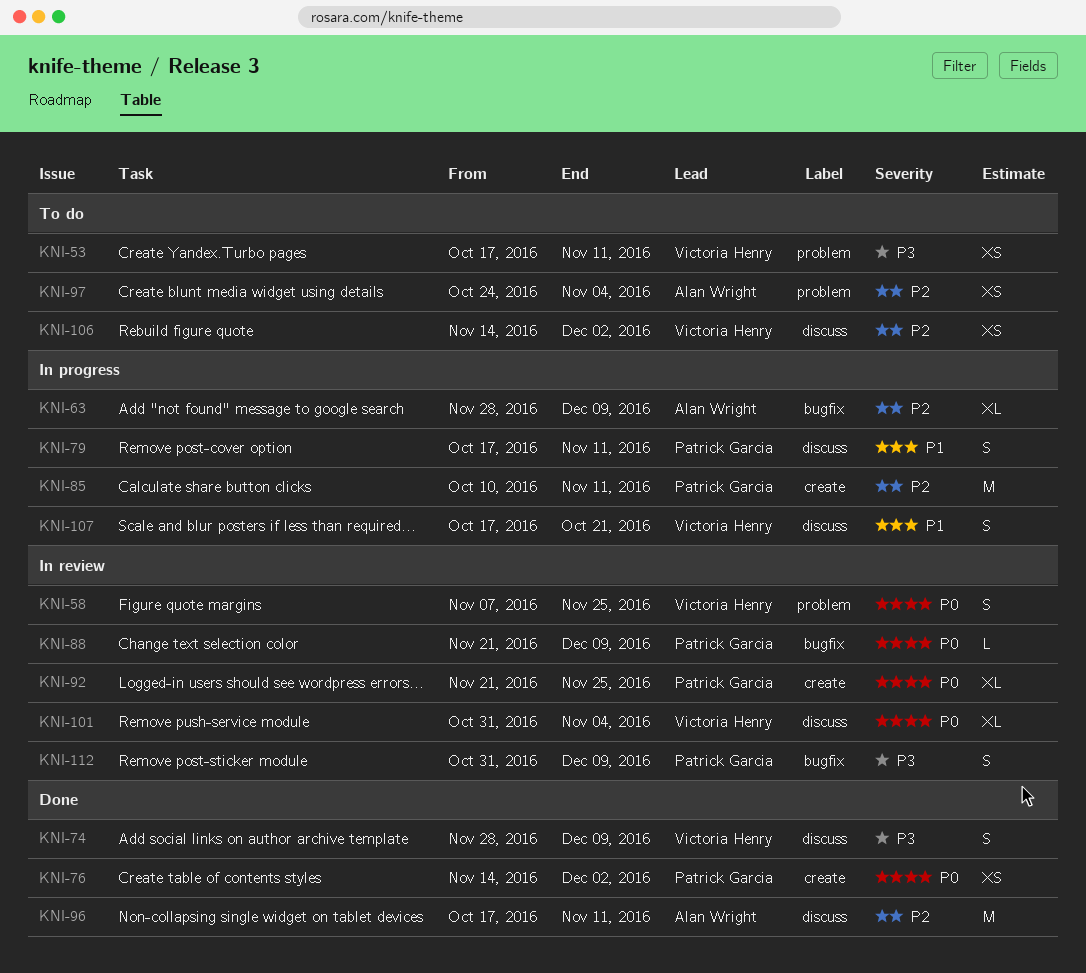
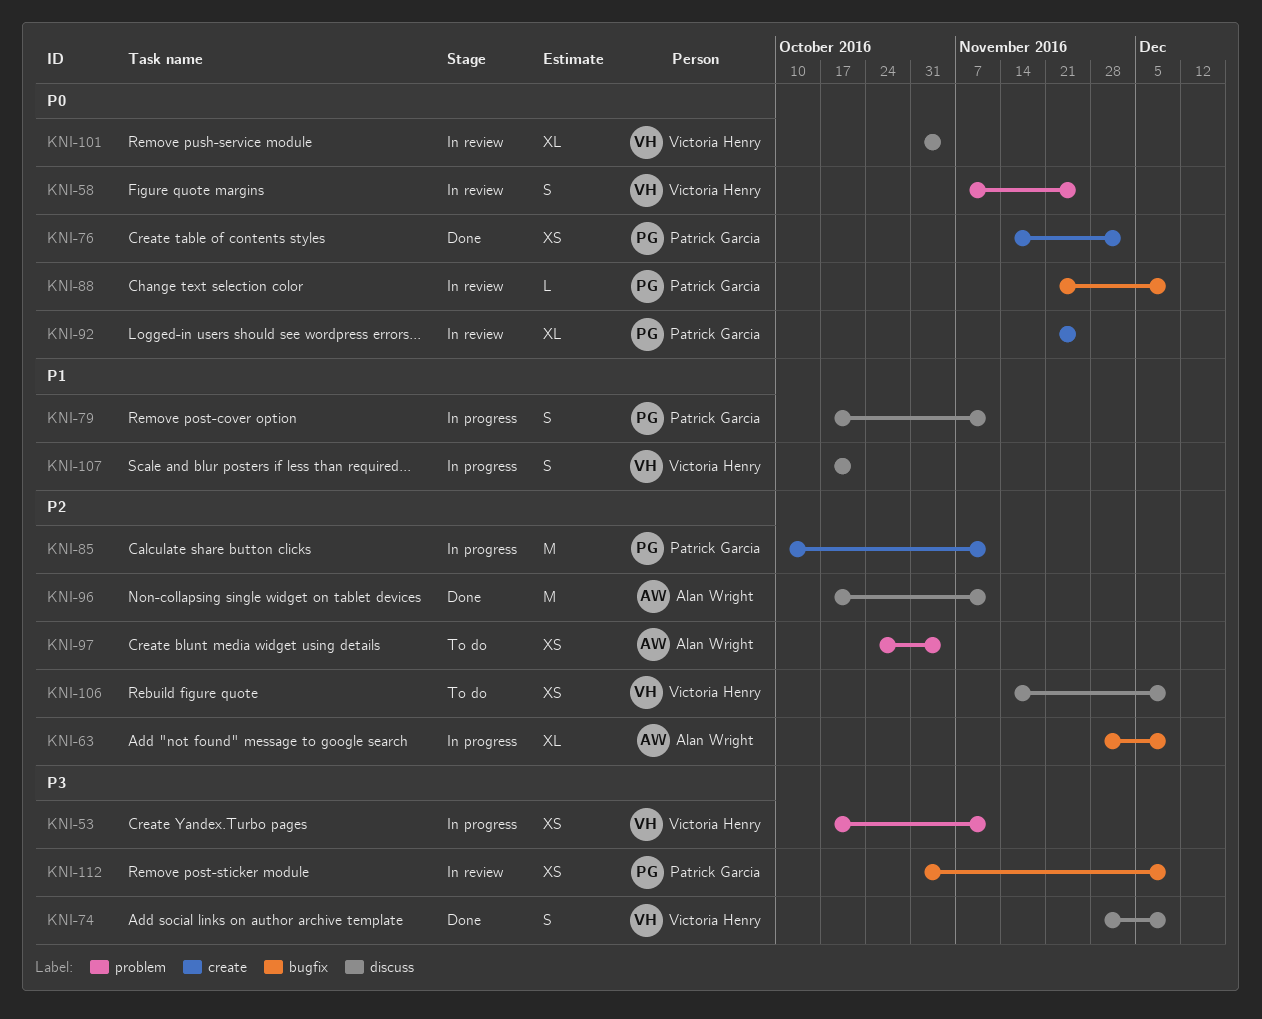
KNI-53, status: To do -> In progress
KNI-106, due: Dec 2 -> Dec 9
KNI-112, estimate: S -> XS

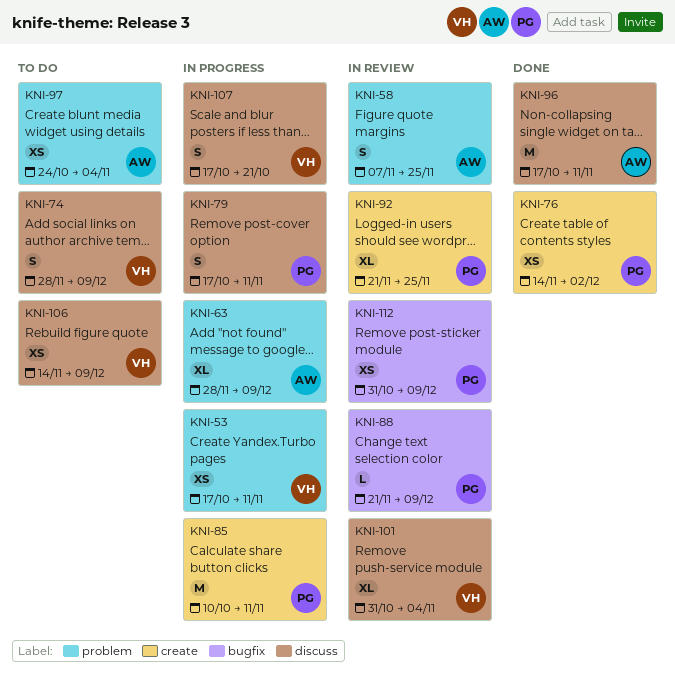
KNI-58, owner: Victoria Henry -> Alan Wright
KNI-63, label: bugfix -> problem
KNI-74, status: Done -> To do

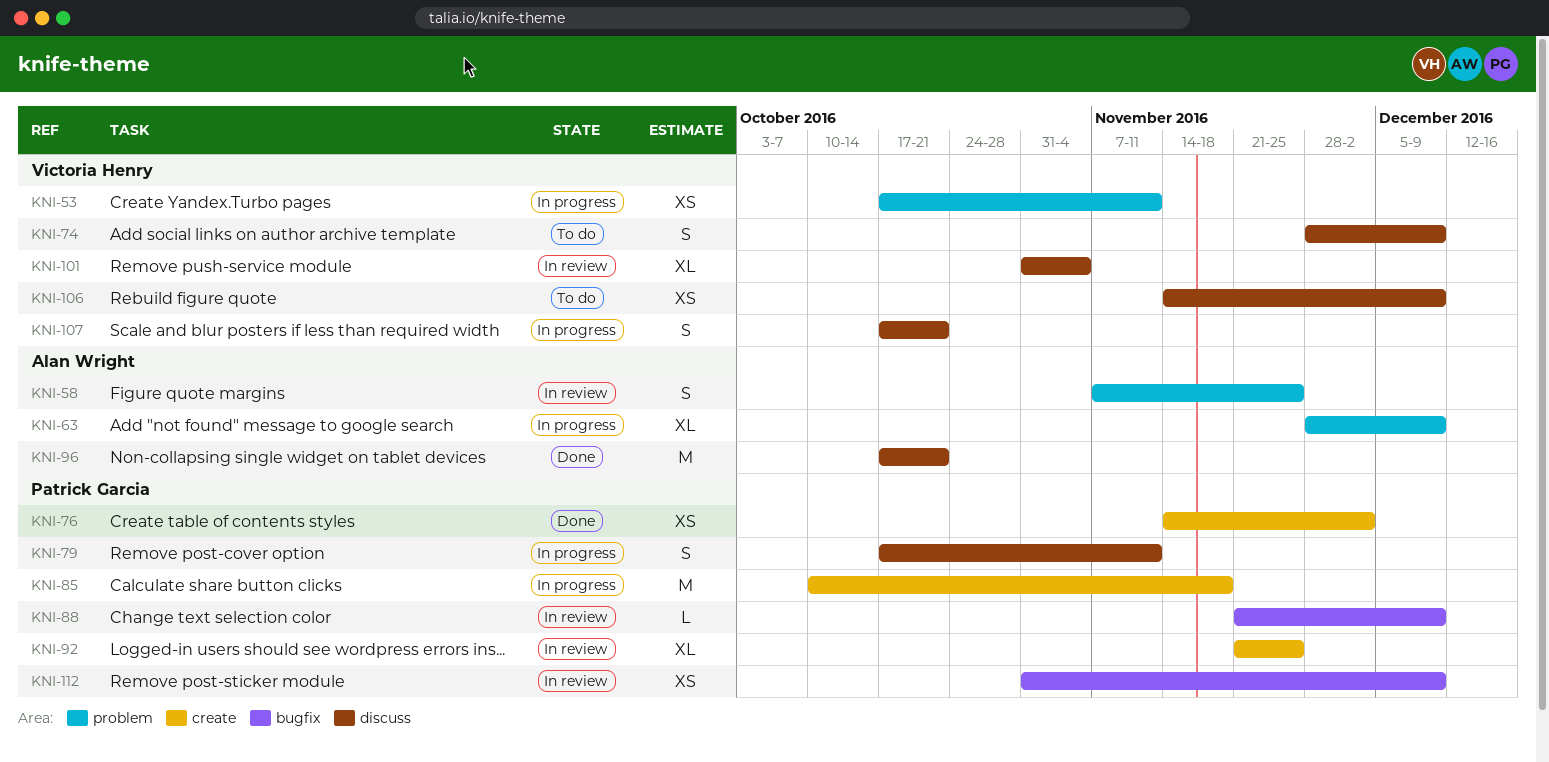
KNI-85, due: Nov 11 -> Nov 18
KNI-96, due: Nov 11 -> Oct 21
KNI-97: present -> none

